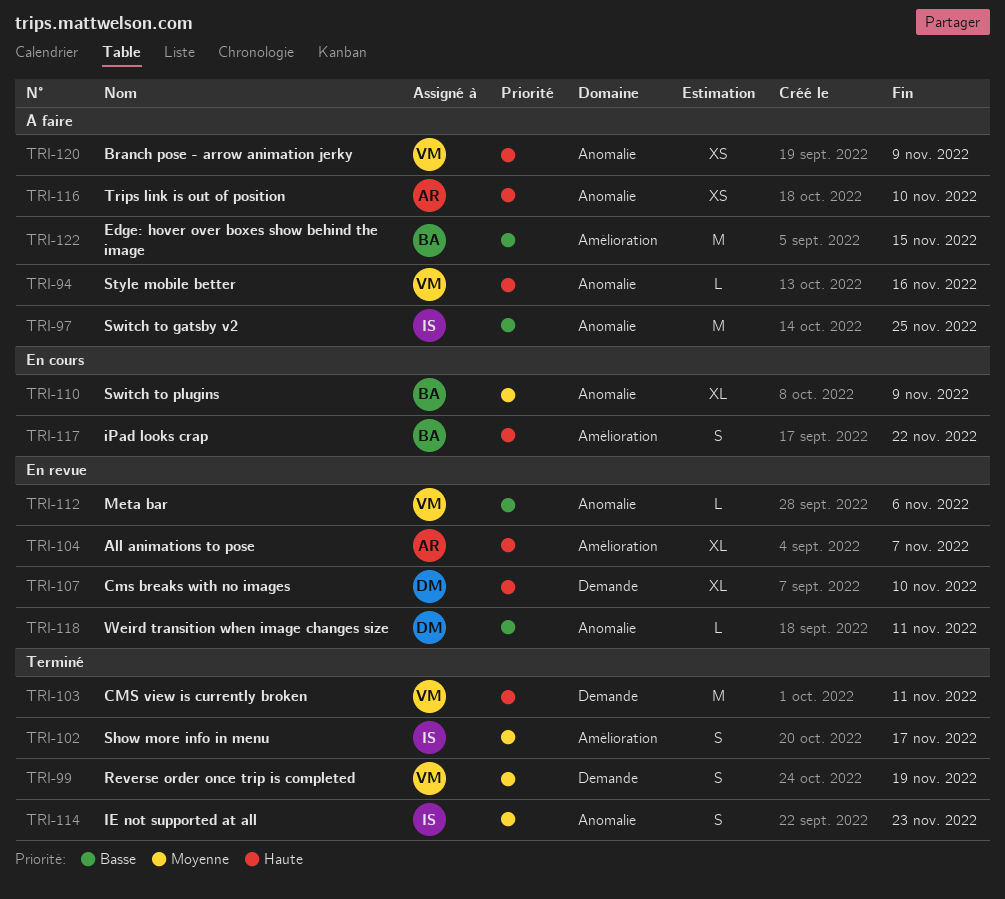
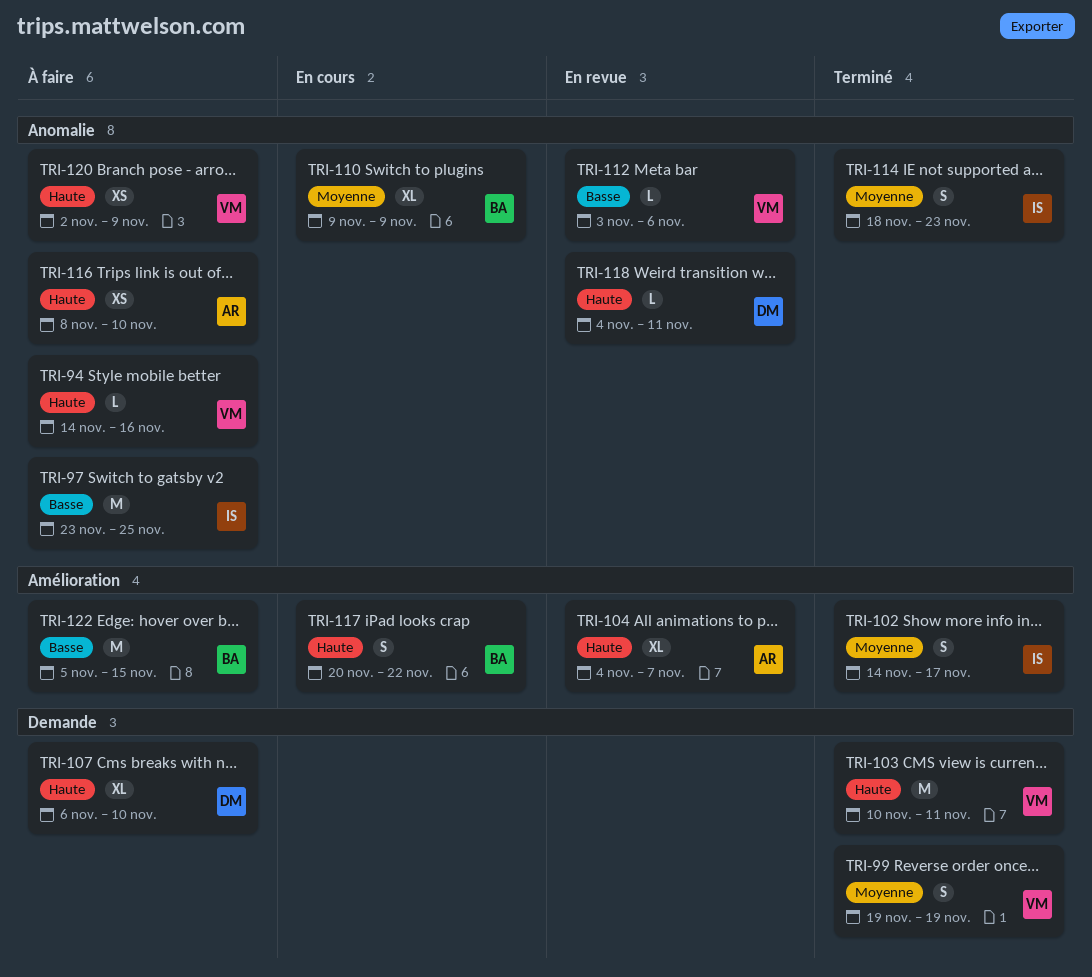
TRI-107, status: En revue -> À faire
TRI-118, priority: Basse -> Haute

